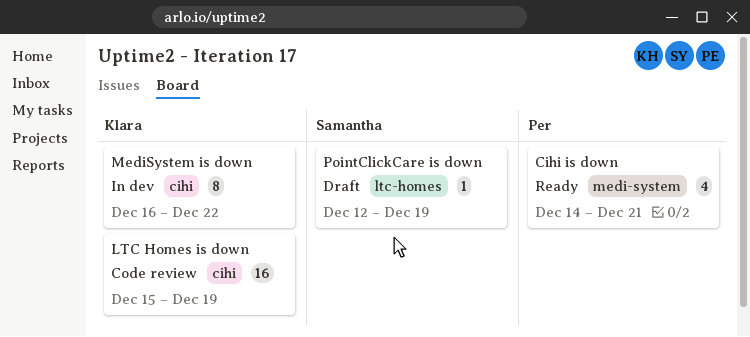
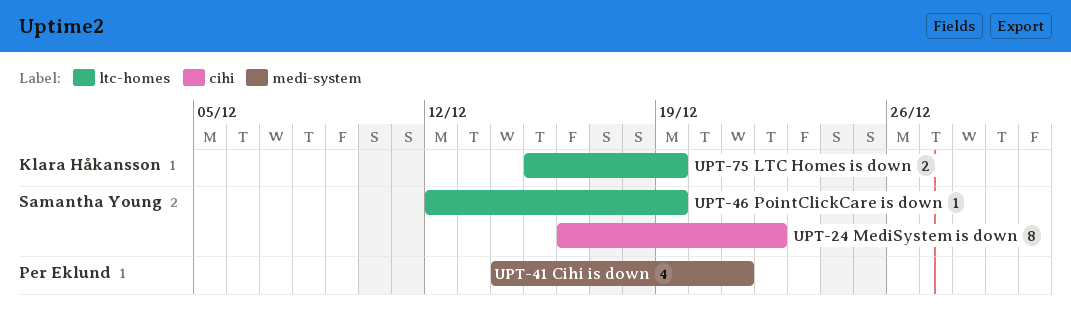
LTC Homes is down, label: cihi -> ltc-homes
LTC Homes is down, estimate: 16 -> 2
MediSystem is down, owner: Klara Håkansson -> Samantha Young

